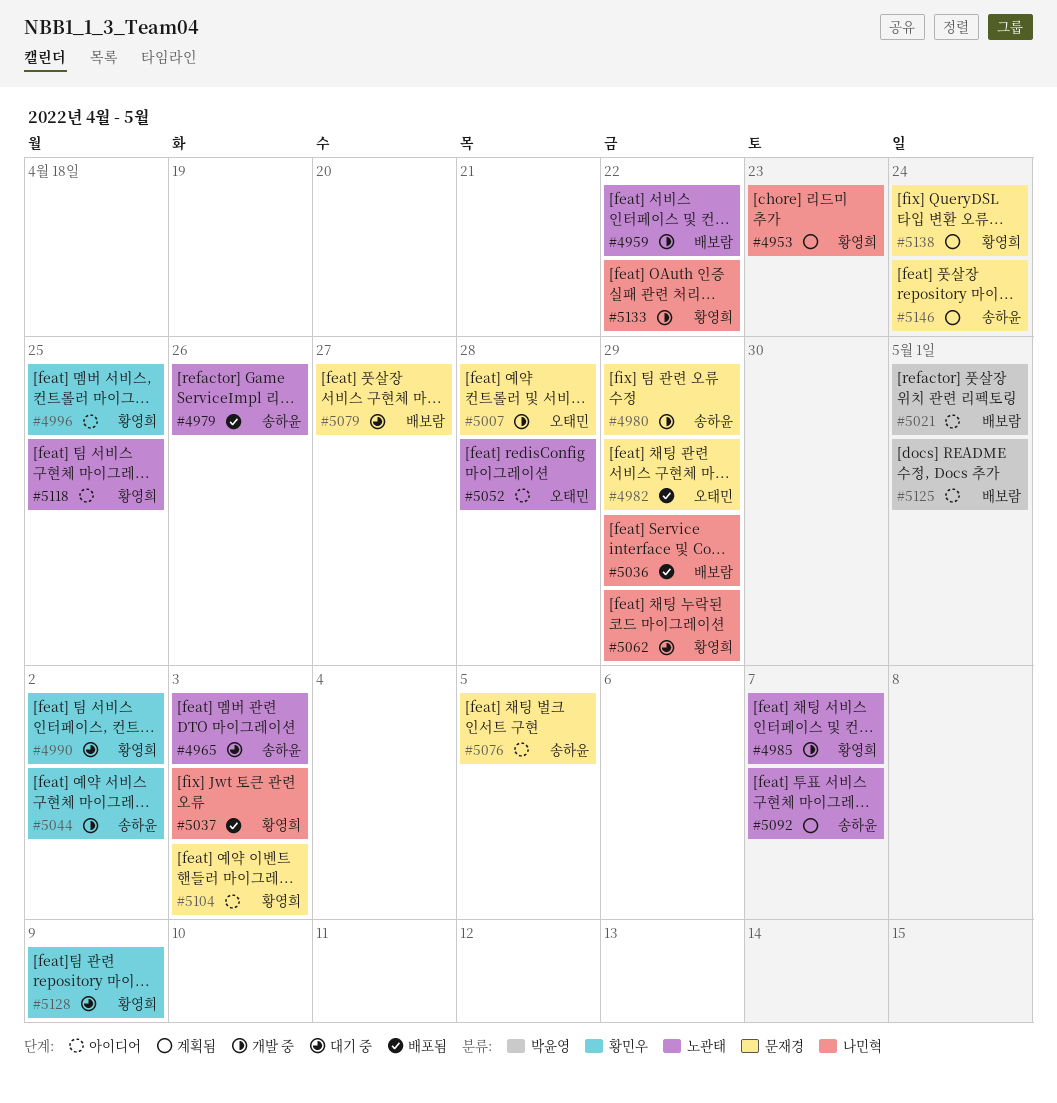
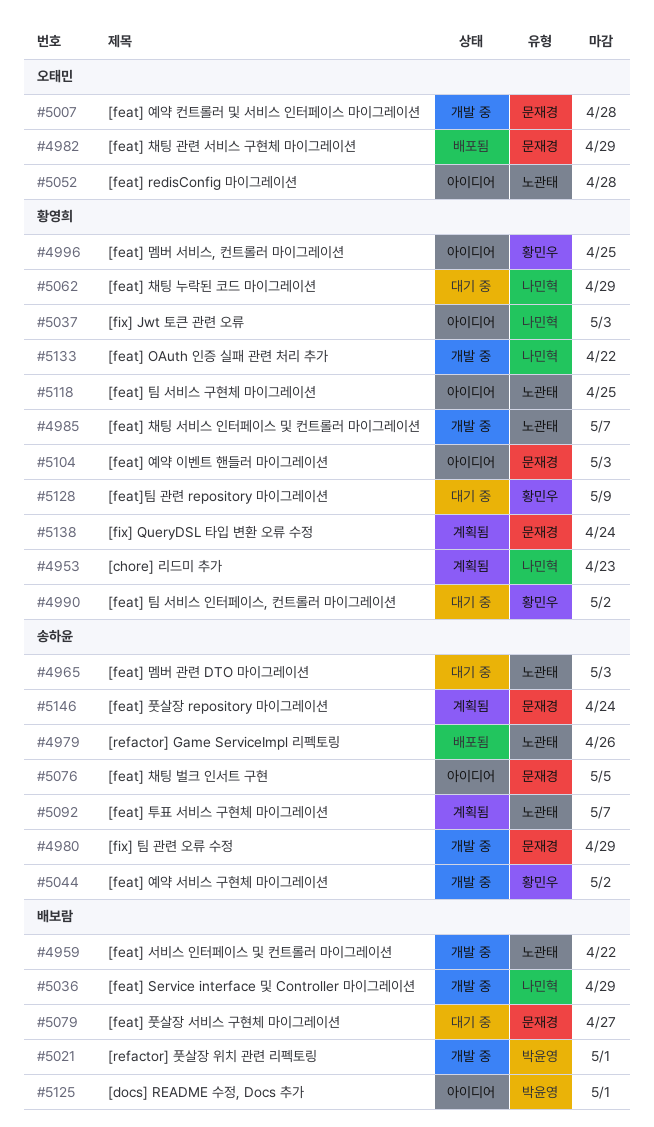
#5021, status: 아이디어 -> 개발 중
#5036, status: 배포됨 -> 개발 중
#5037, status: 배포됨 -> 아이디어

